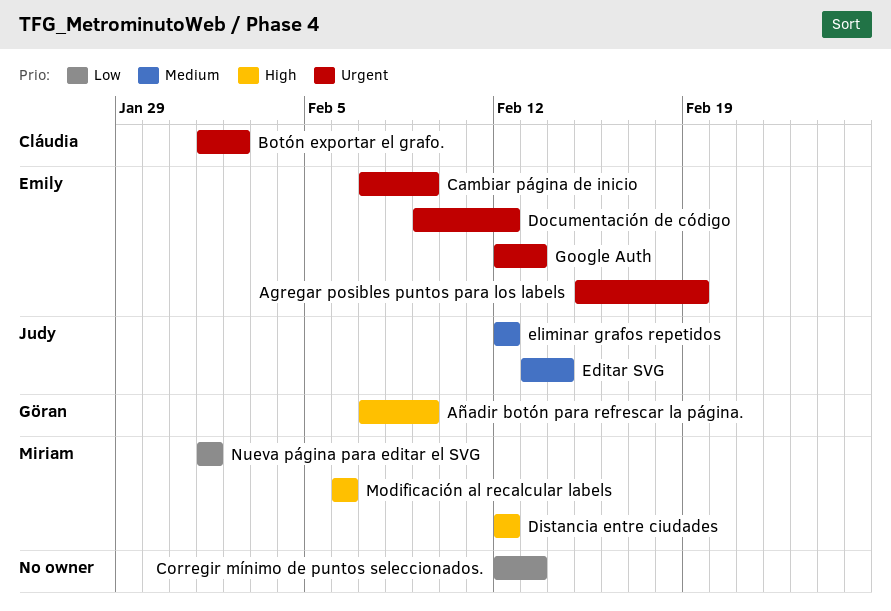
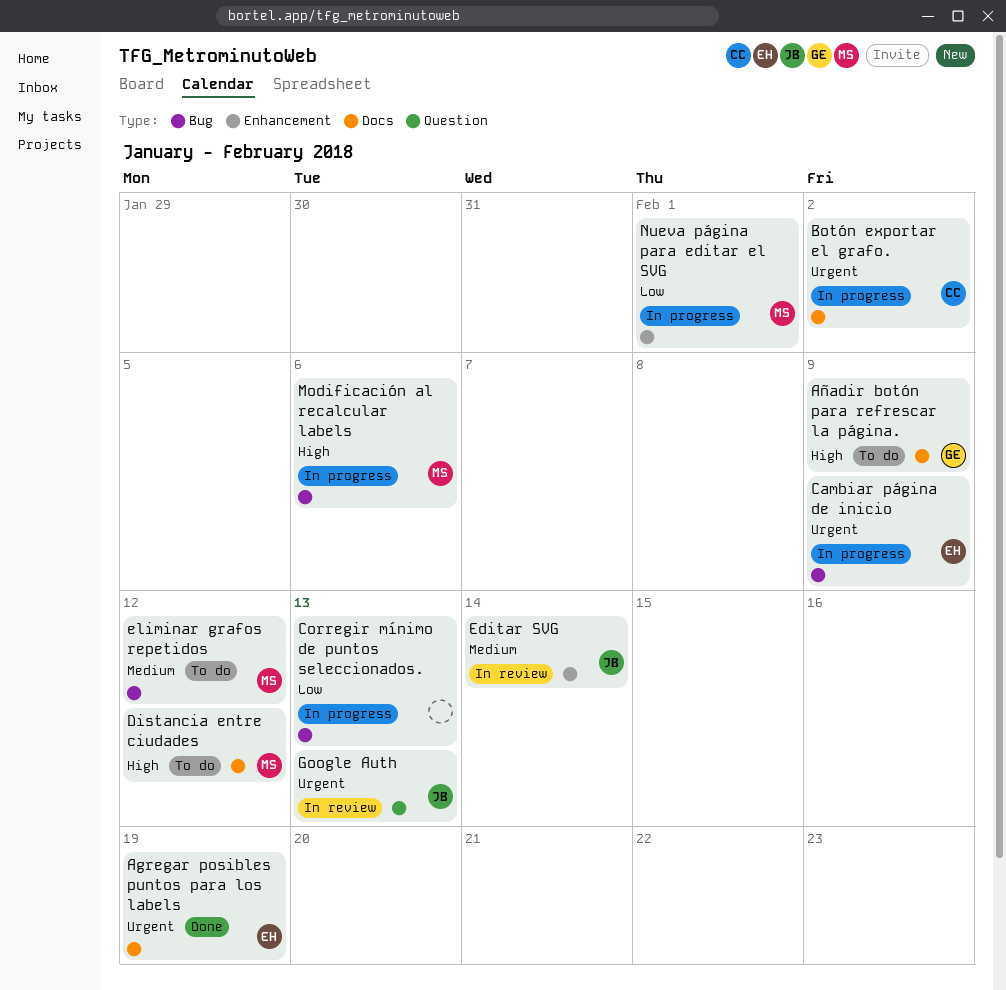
Documentación de código: present -> none
eliminar grafos repetidos, owner: Judy -> Miriam
Google Auth, owner: Emily -> Judy

